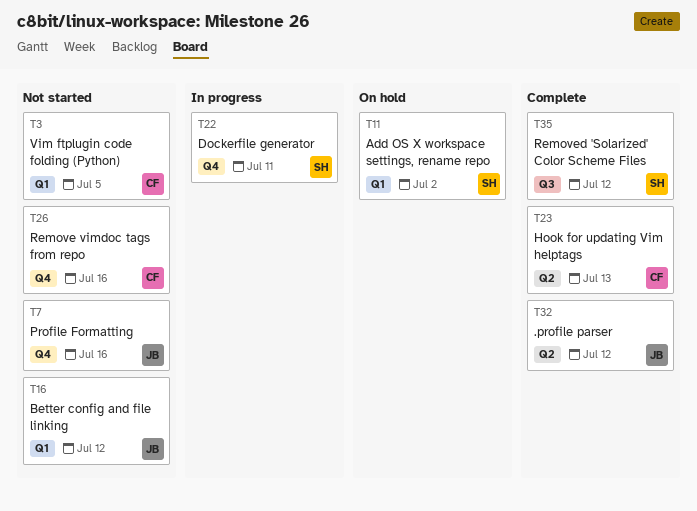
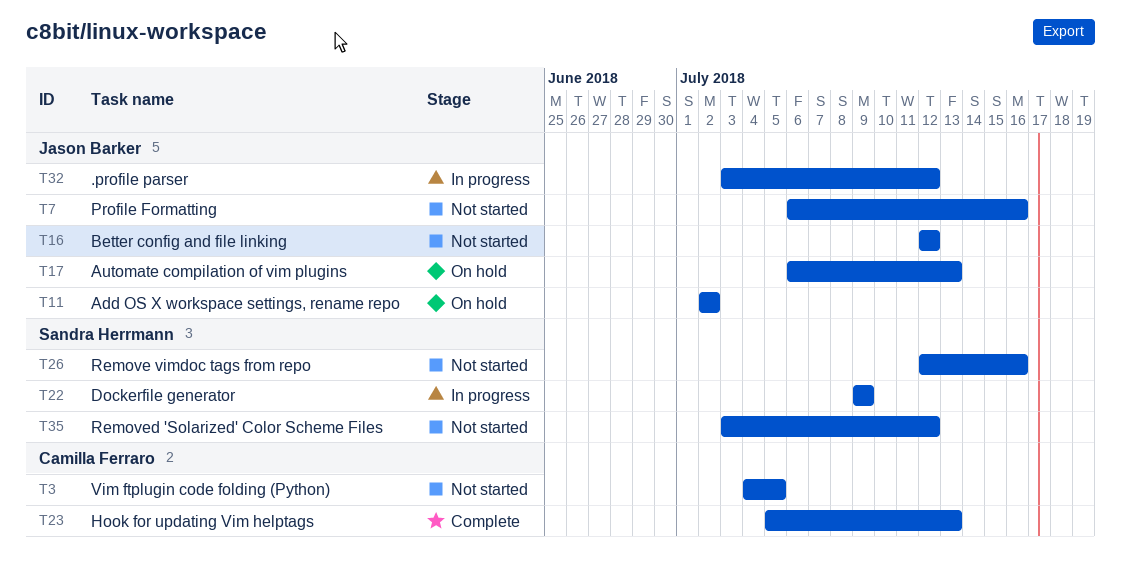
T11, owner: Sandra Herrmann -> Jason Barker
T17: none -> present
T22, due: Jul 11 -> Jul 9
T26, owner: Camilla Ferraro -> Sandra Herrmann
T32, status: Complete -> In progress
T35, status: Complete -> Not started

